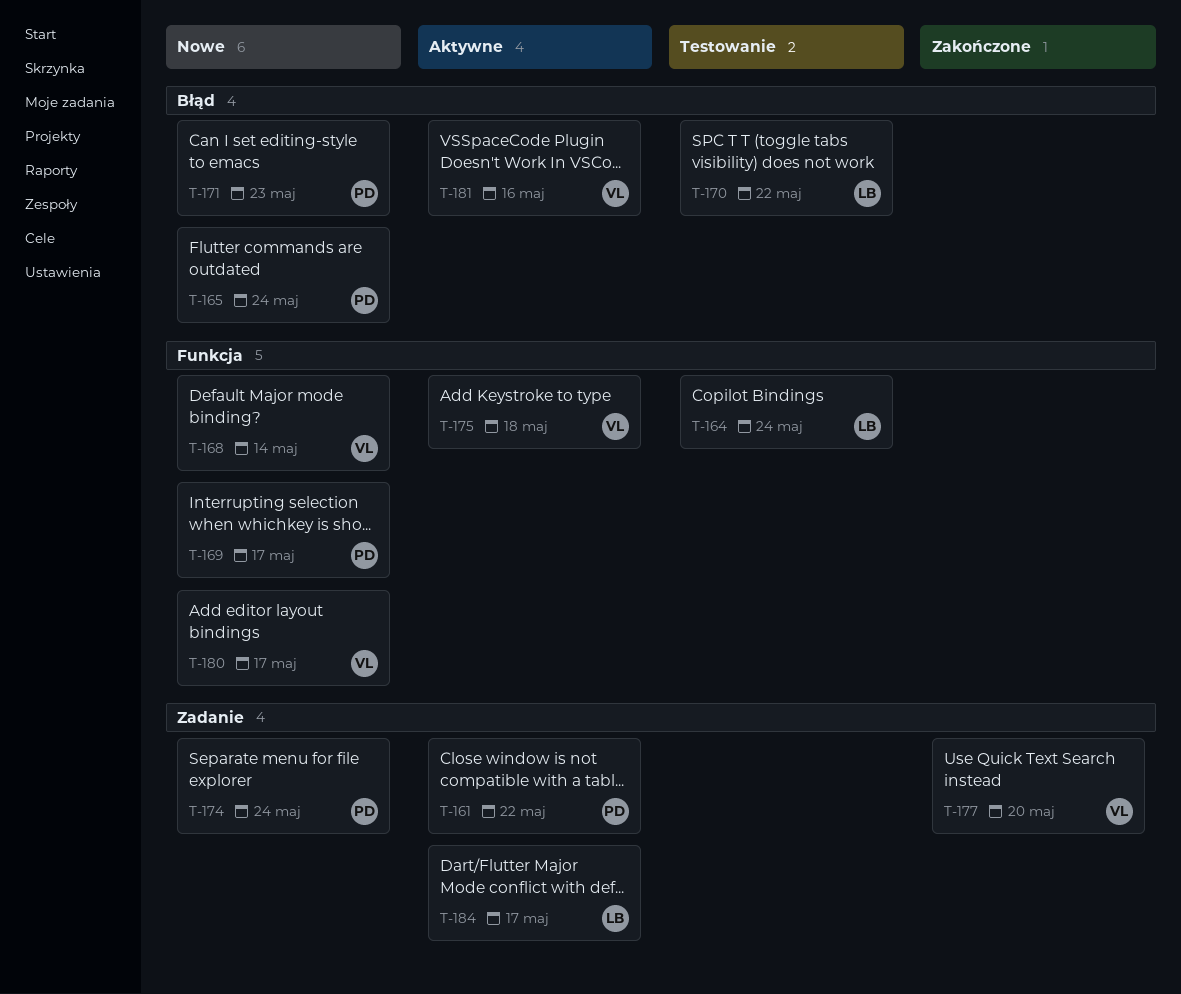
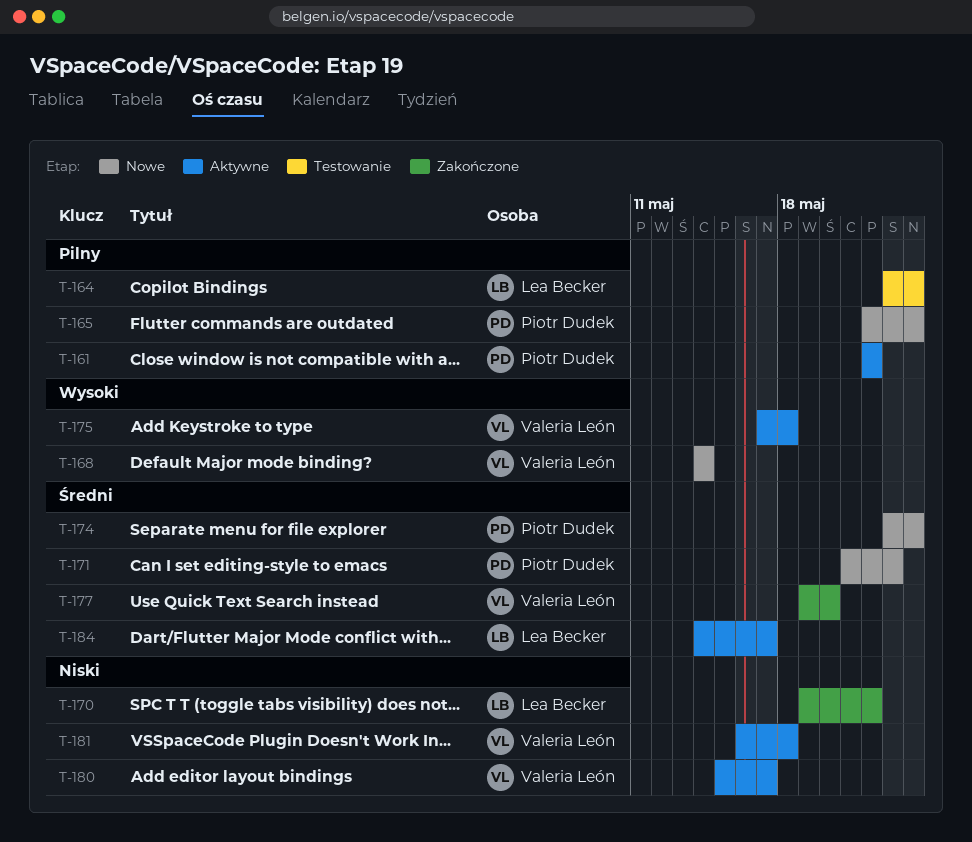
T-169: present -> none
T-170, status: Testowanie -> Zakończone
T-180, status: Nowe -> Aktywne
T-181, due: May 16 -> May 18

